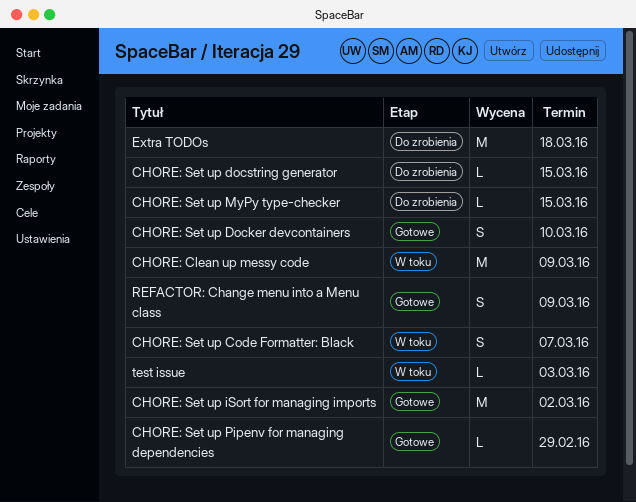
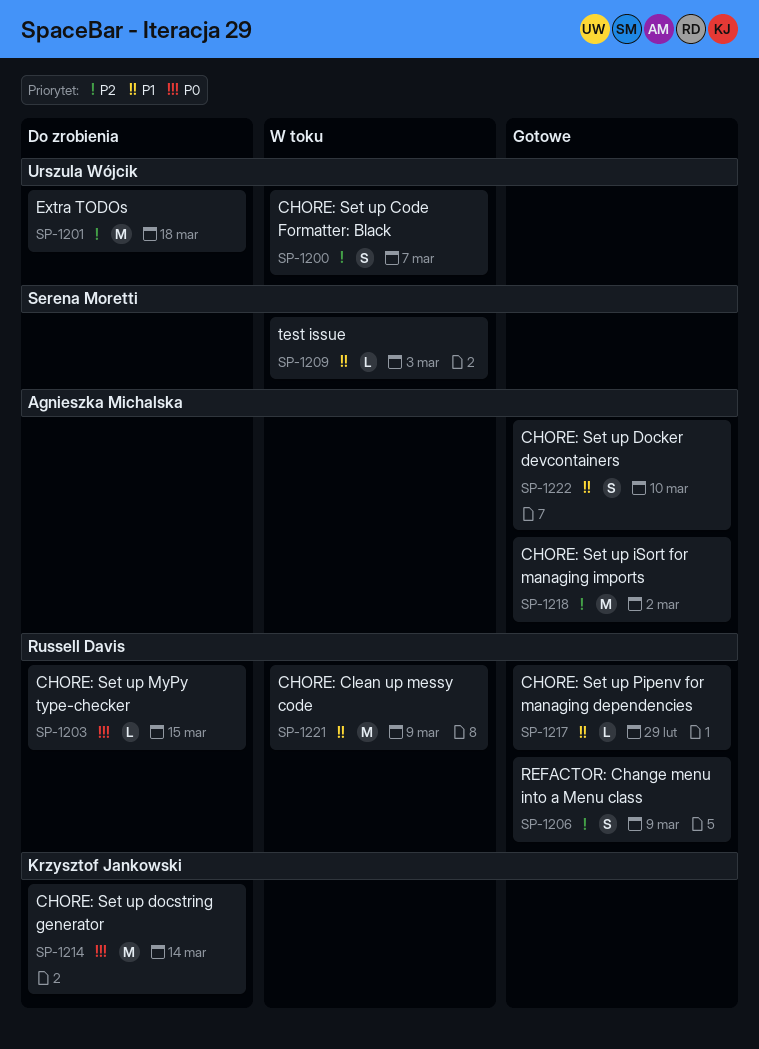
CHORE: Set up docstring generator, estimate: L -> M
CHORE: Set up docstring generator, due: Mar 15 -> Mar 14

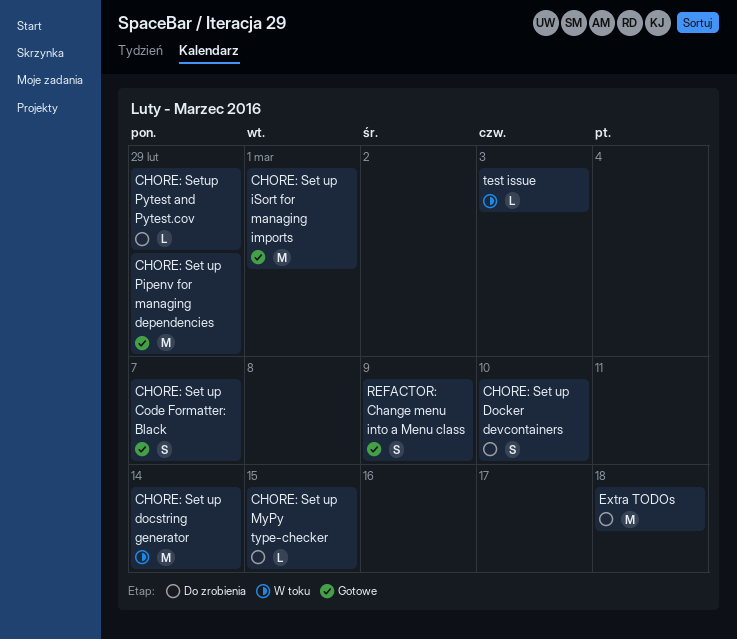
CHORE: Clean up messy code: present -> none
CHORE: Set up Code Formatter: Black, status: W toku -> Gotowe
CHORE: Set up Docker devcontainers, status: Gotowe -> Do zrobienia
CHORE: Set up docstring generator, status: Do zrobienia -> W toku
CHORE: Set up iSort for managing imports, due: Mar 2 -> Mar 1
CHORE: Set up Pipenv for managing dependencies, estimate: L -> M
CHORE: Setup Pytest and Pytest.cov: none -> present

